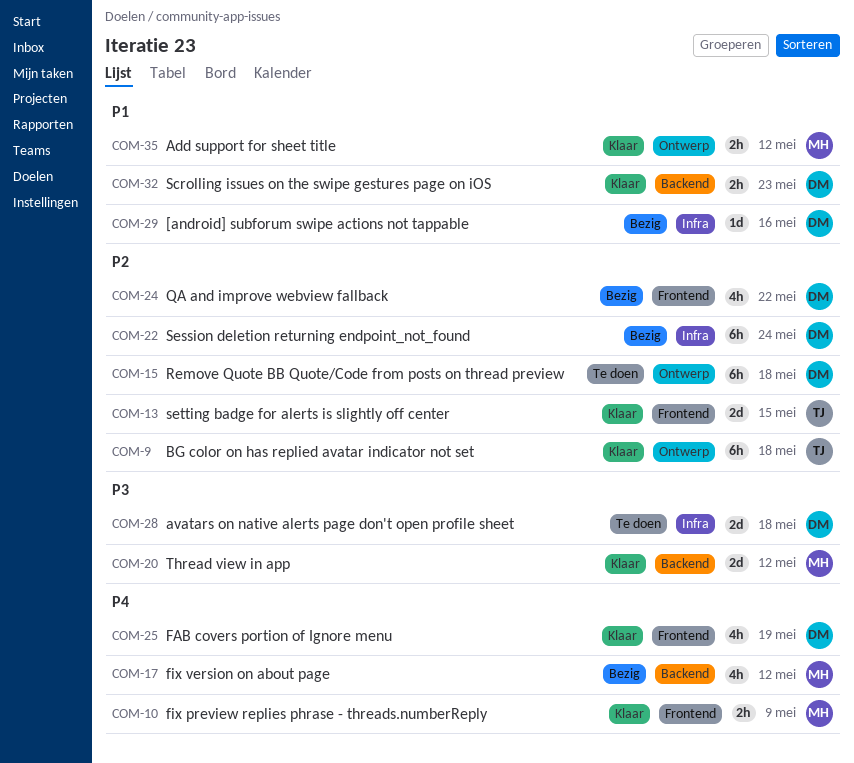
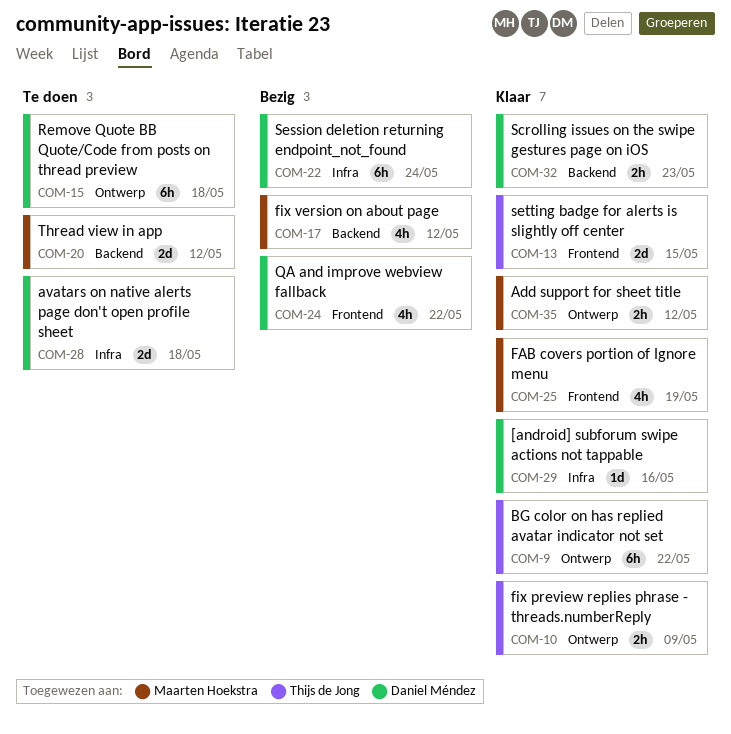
COM-9, due: May 18 -> May 22
COM-10, owner: Maarten Hoekstra -> Thijs de Jong
COM-10, label: Frontend -> Ontwerp
COM-20, status: Klaar -> Te doen
COM-25, owner: Daniel Méndez -> Maarten Hoekstra
COM-29, status: Bezig -> Klaar

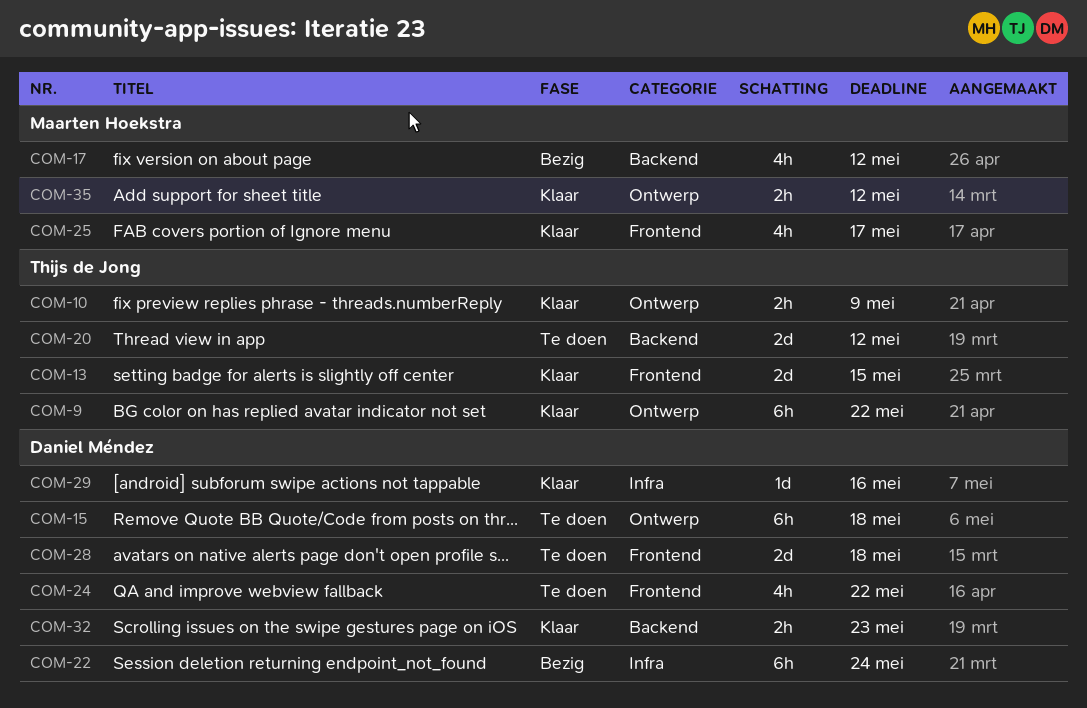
COM-20, owner: Maarten Hoekstra -> Thijs de Jong
COM-24, status: Bezig -> Te doen
COM-25, due: May 19 -> May 17
COM-28, label: Infra -> Frontend

